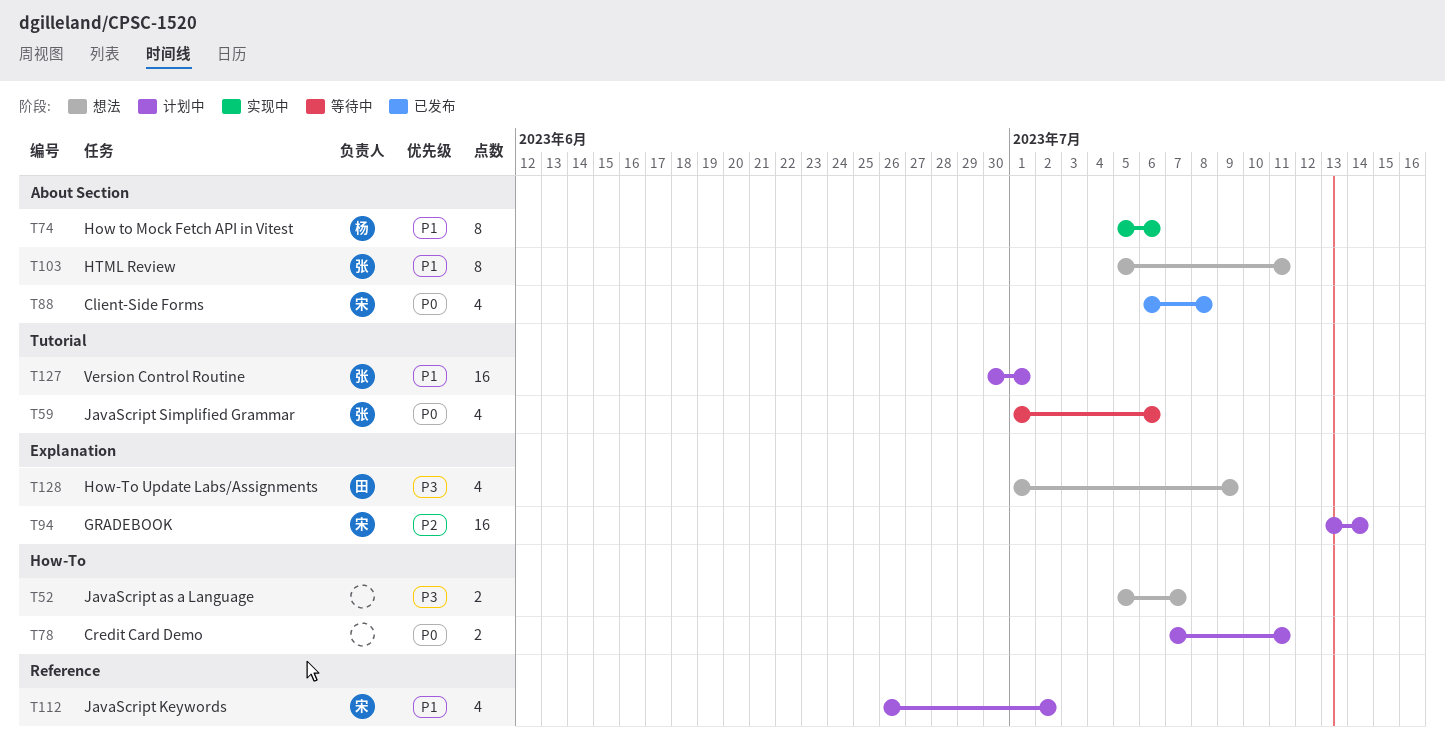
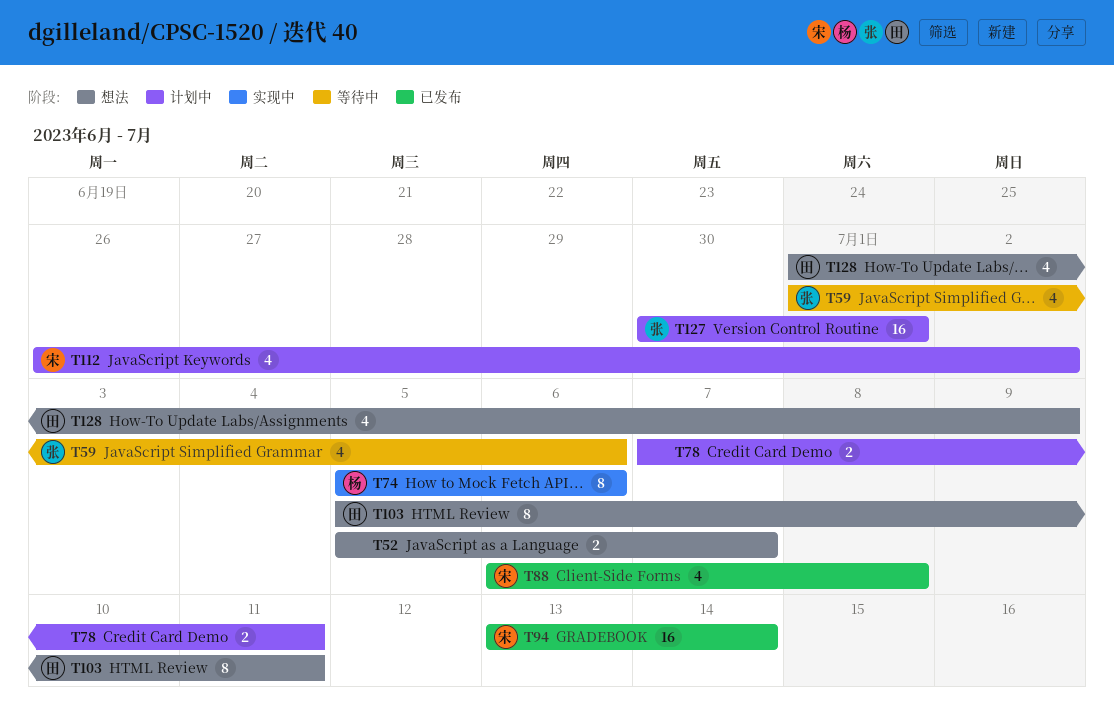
T94, status: 计划中 -> 已发布
T103, owner: 张 -> 田

